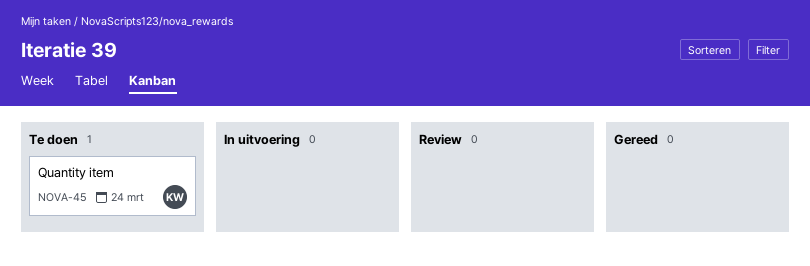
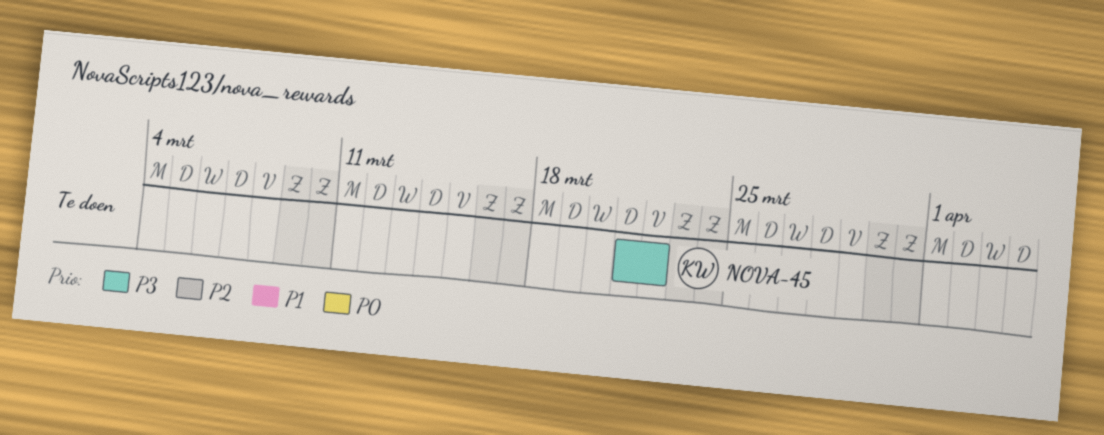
NOVA-45, due: Mar 24 -> Mar 22

